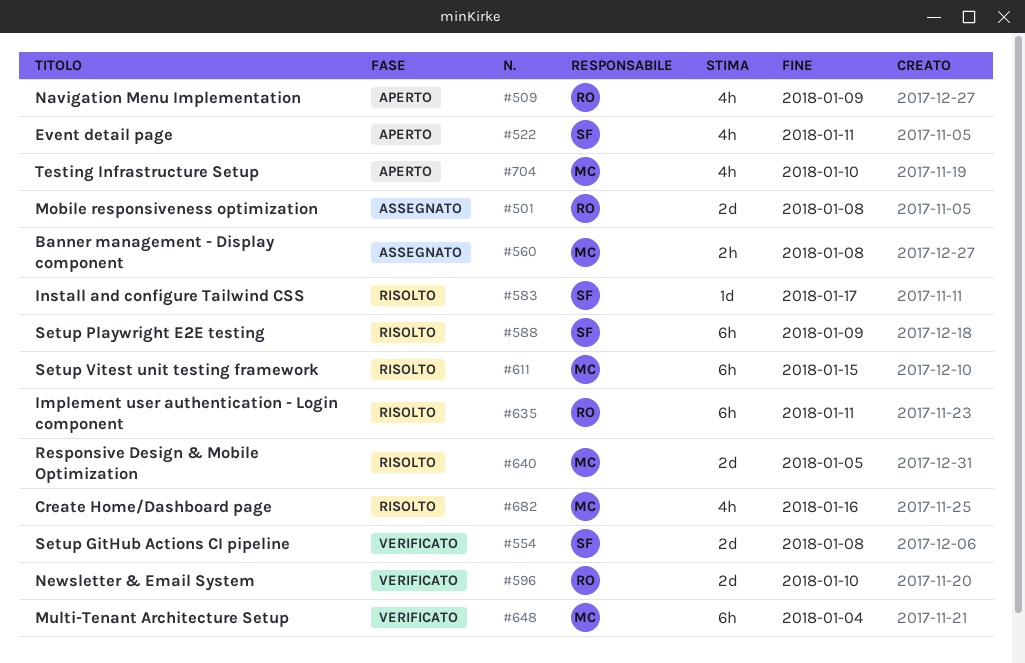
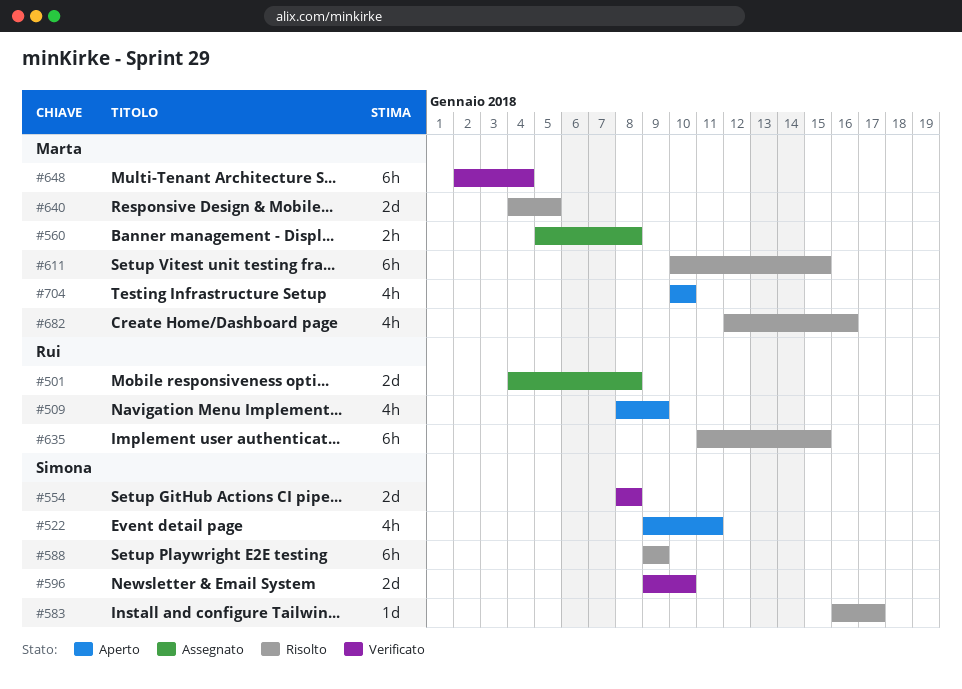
#596, owner: Rui -> Simona
#635, due: Jan 11 -> Jan 15

